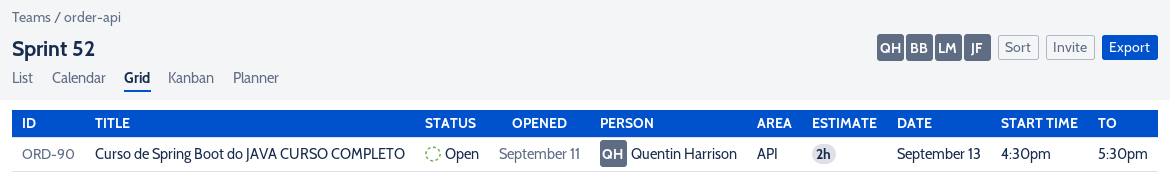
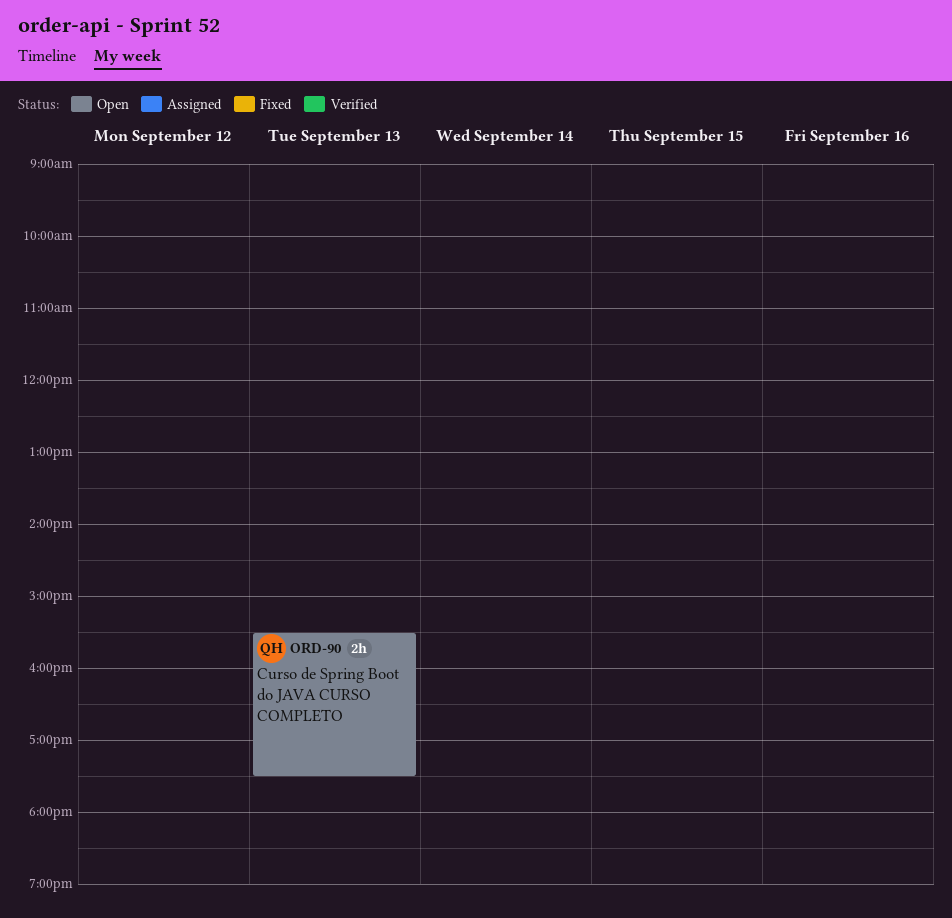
ORD-90, begins: 16:30 -> 15:30

